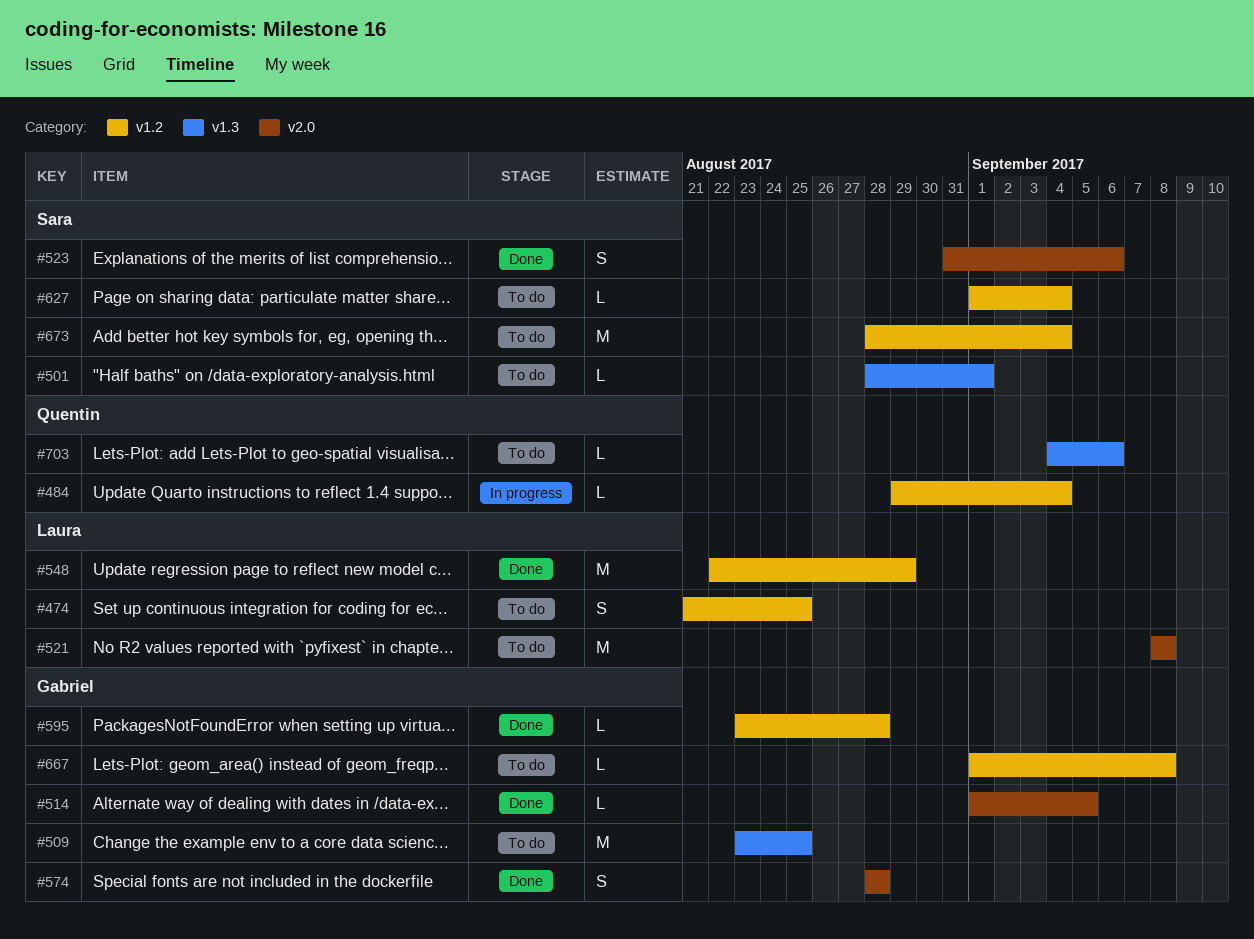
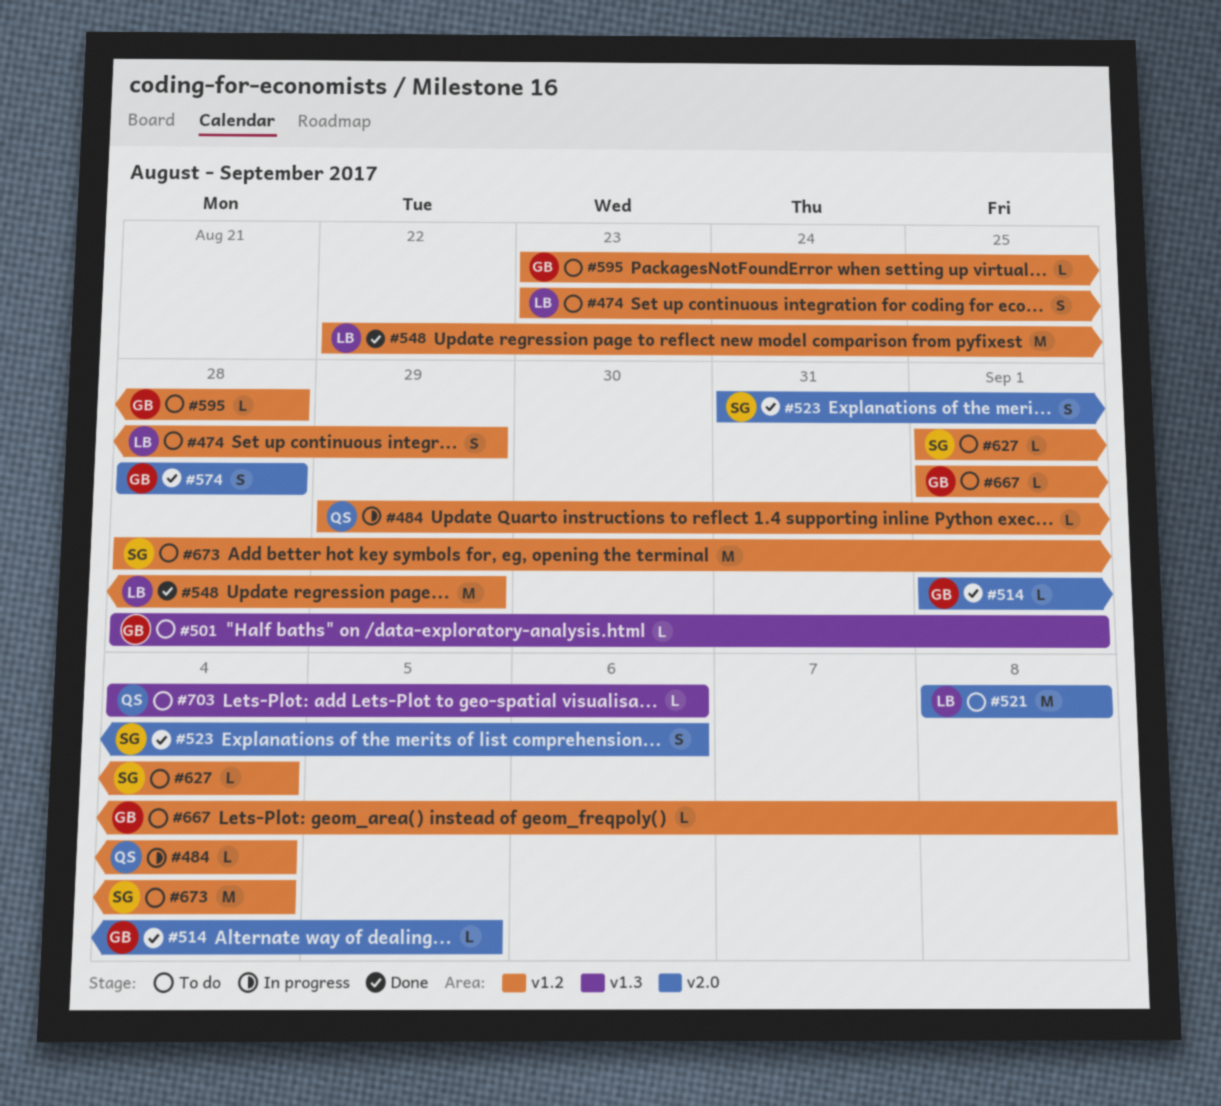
#474, start: Aug 21 -> Aug 23
#474, due: Aug 25 -> Aug 29
#501, owner: Sara -> Gabriel
#509: present -> none
#595, status: Done -> To do

